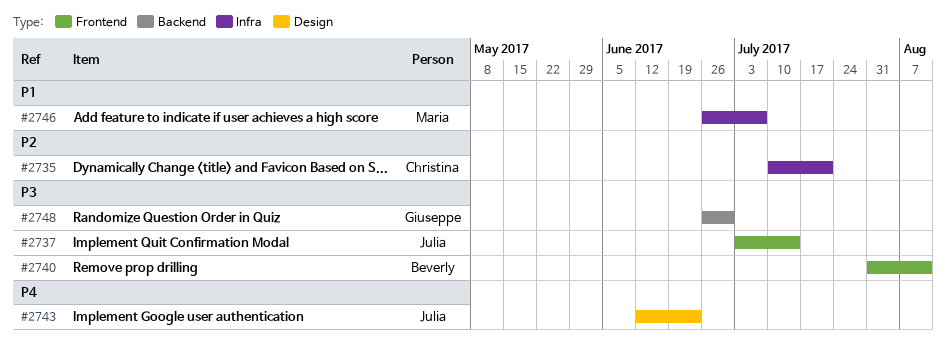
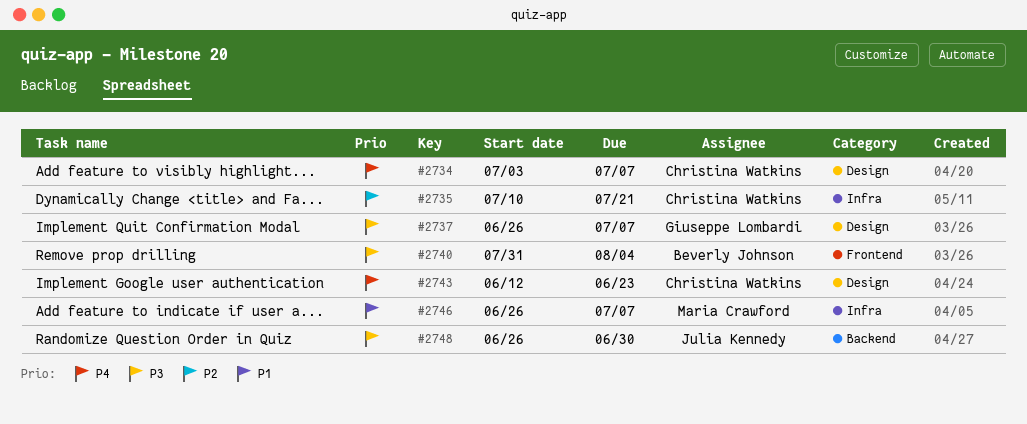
#2734: none -> present
#2737, owner: Julia Kennedy -> Giuseppe Lombardi
#2737, label: Frontend -> Design
#2737, start: Jul 3 -> Jun 26
#2737, due: Jul 14 -> Jul 7
#2740, due: Aug 11 -> Aug 4
#2743, owner: Julia Kennedy -> Christina Watkins
#2748, owner: Giuseppe Lombardi -> Julia Kennedy

